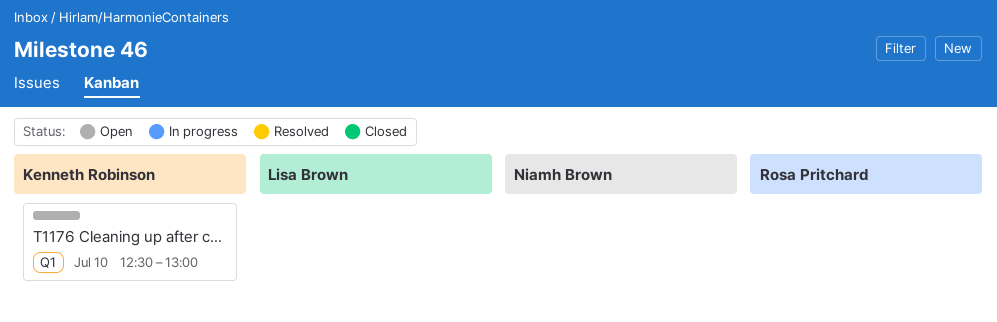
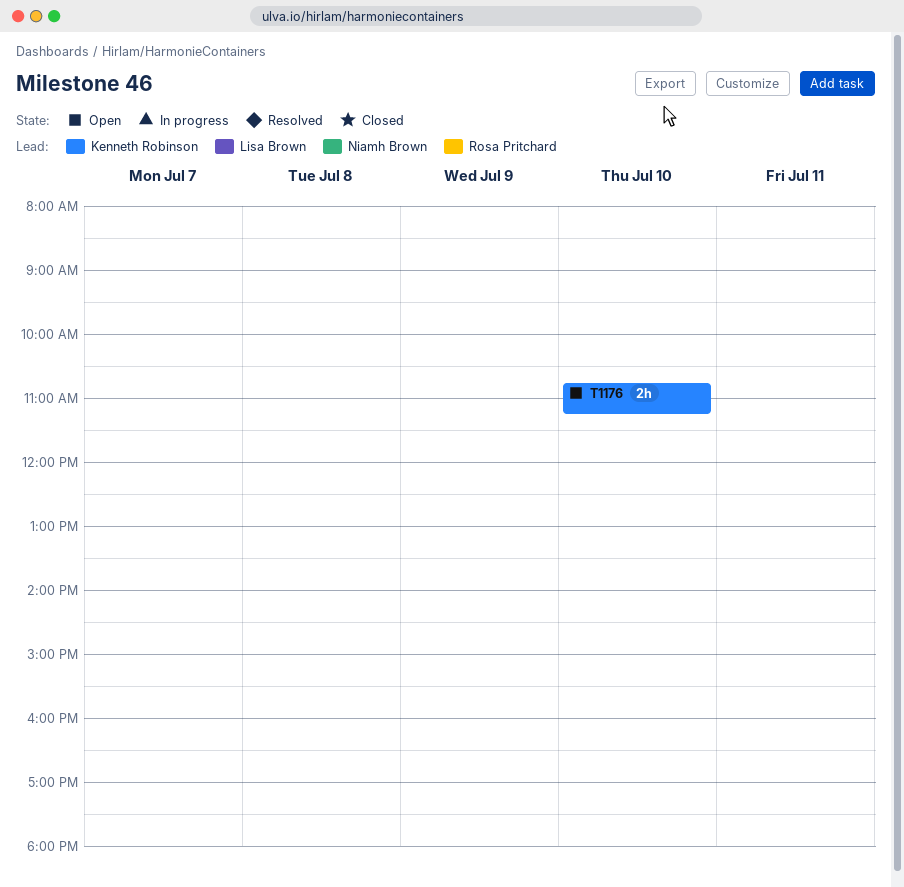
T1176, begins: 12:30 -> 10:45
T1176, ends: 13:00 -> 11:15

